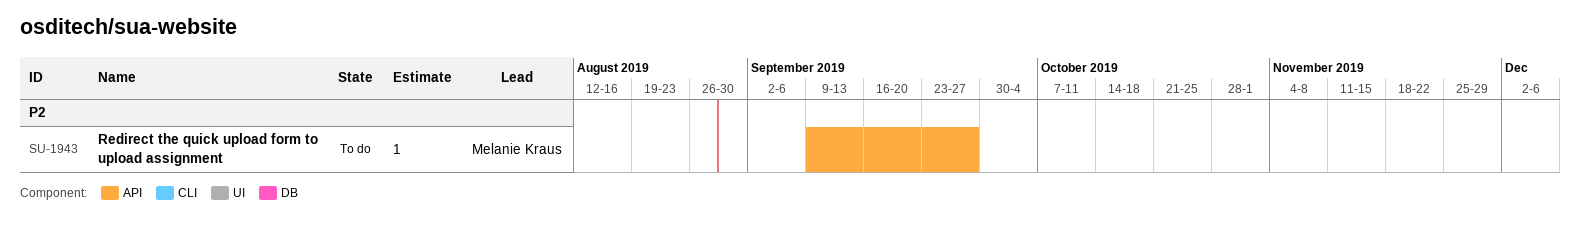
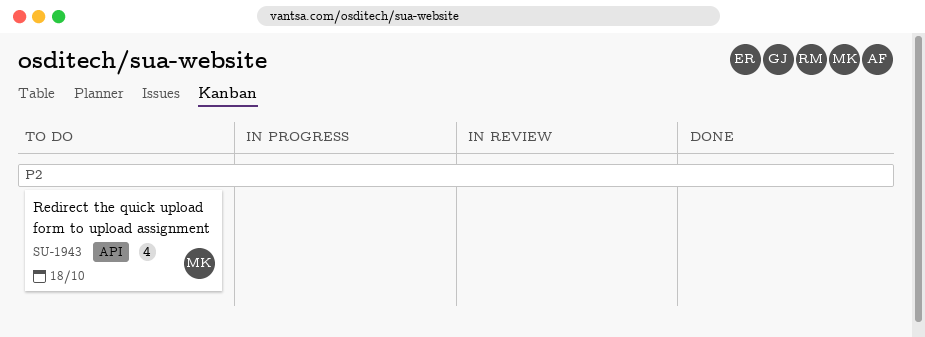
SU-1943, estimate: 1 -> 4
SU-1943, due: Sep 27 -> Oct 18

